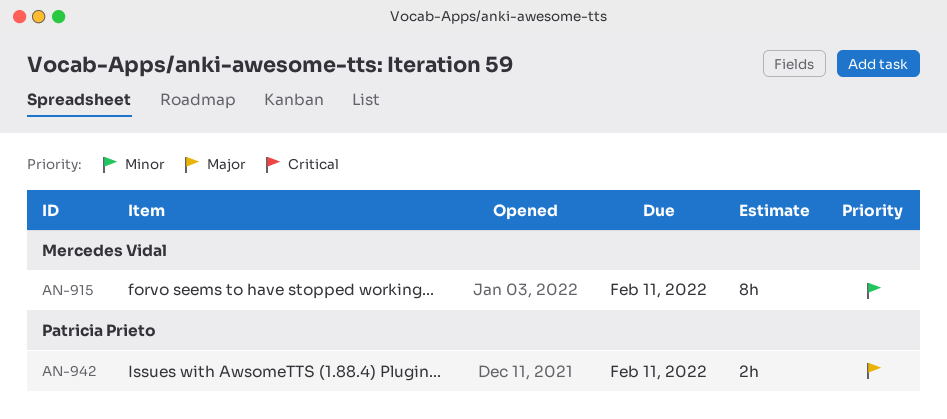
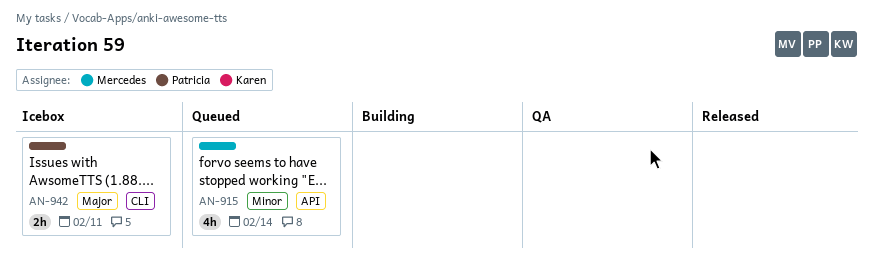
AN-915, estimate: 8h -> 4h
AN-915, due: Feb 11 -> Feb 14

